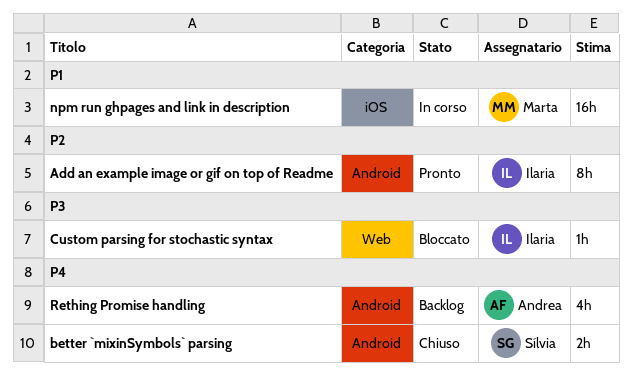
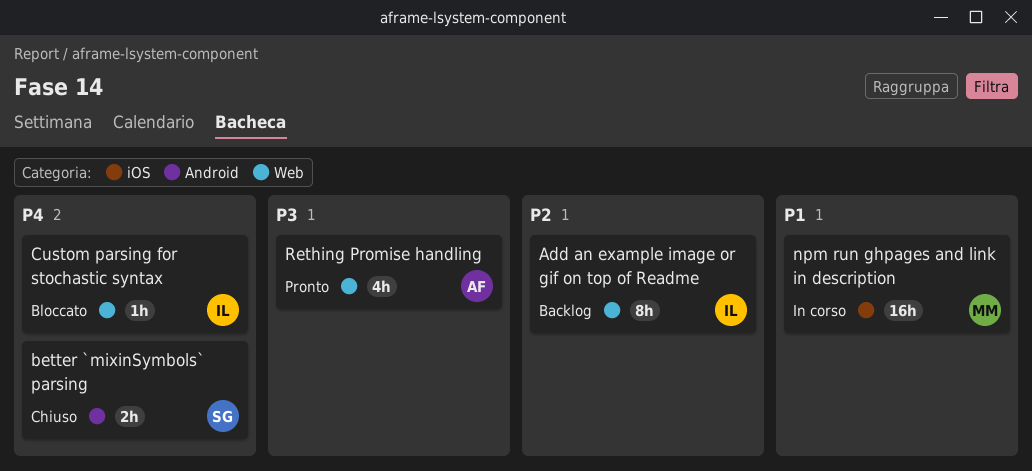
Add an example image or gif on top of Readme, status: Pronto -> Backlog
Add an example image or gif on top of Readme, label: Android -> Web
Custom parsing for stochastic syntax, priority: P3 -> P4
Rething Promise handling, status: Backlog -> Pronto
Rething Promise handling, priority: P4 -> P3
Rething Promise handling, label: Android -> Web

